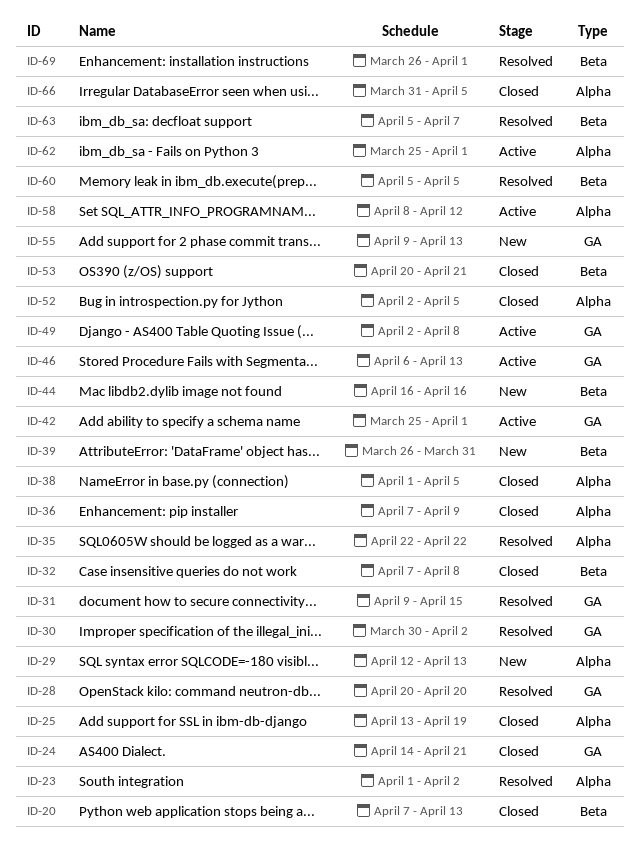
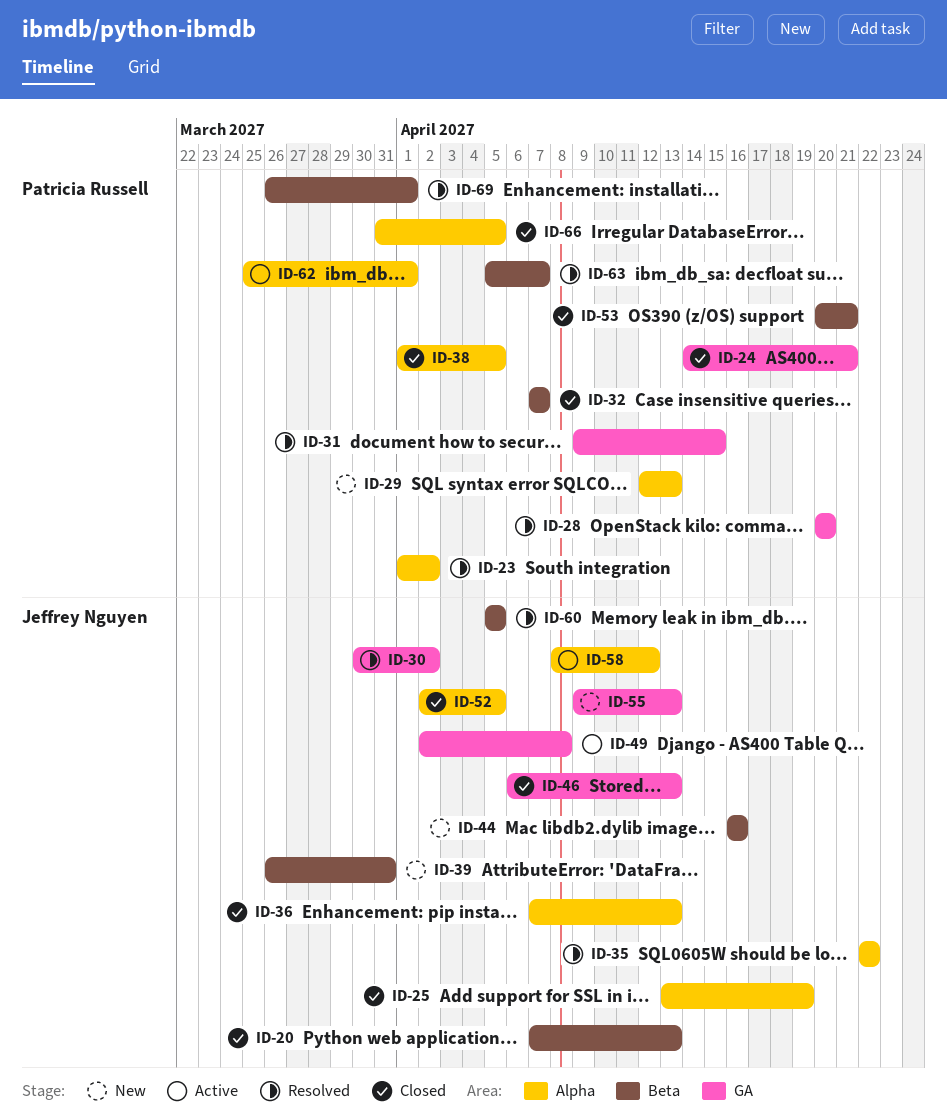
ID-32, due: Apr 8 -> Apr 7
ID-36, due: Apr 9 -> Apr 13
ID-42: present -> none
ID-46, status: Active -> Closed

